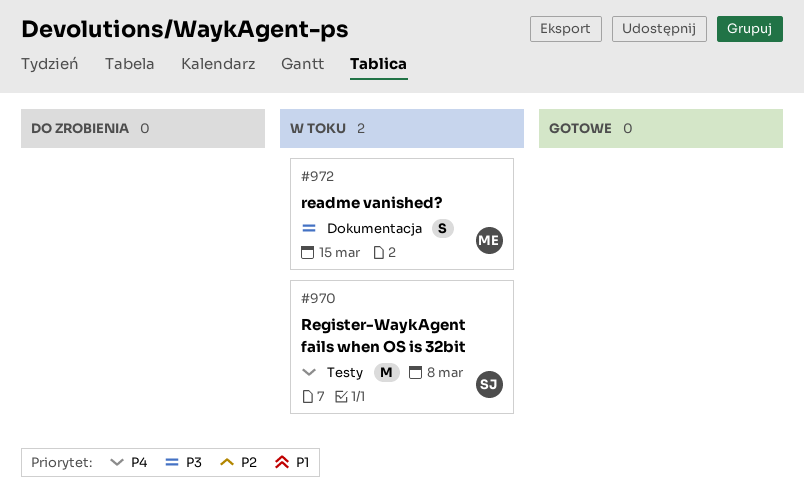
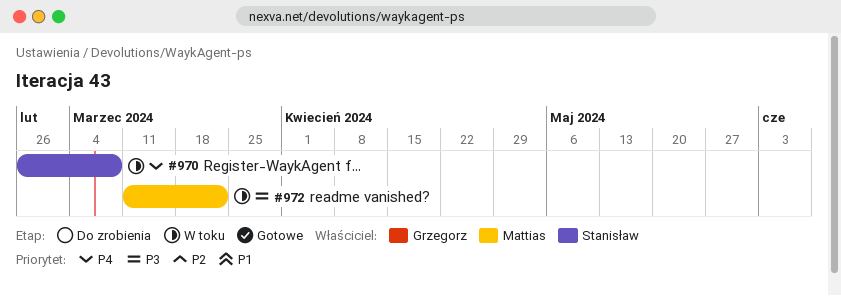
#972, due: Mar 15 -> Mar 22

